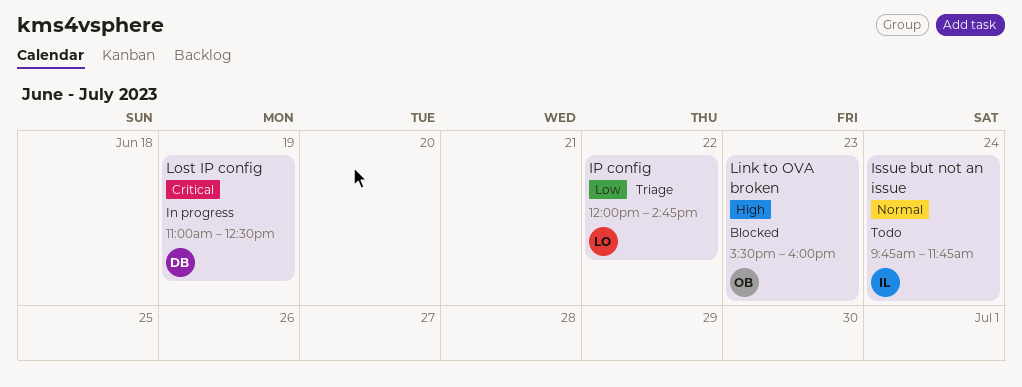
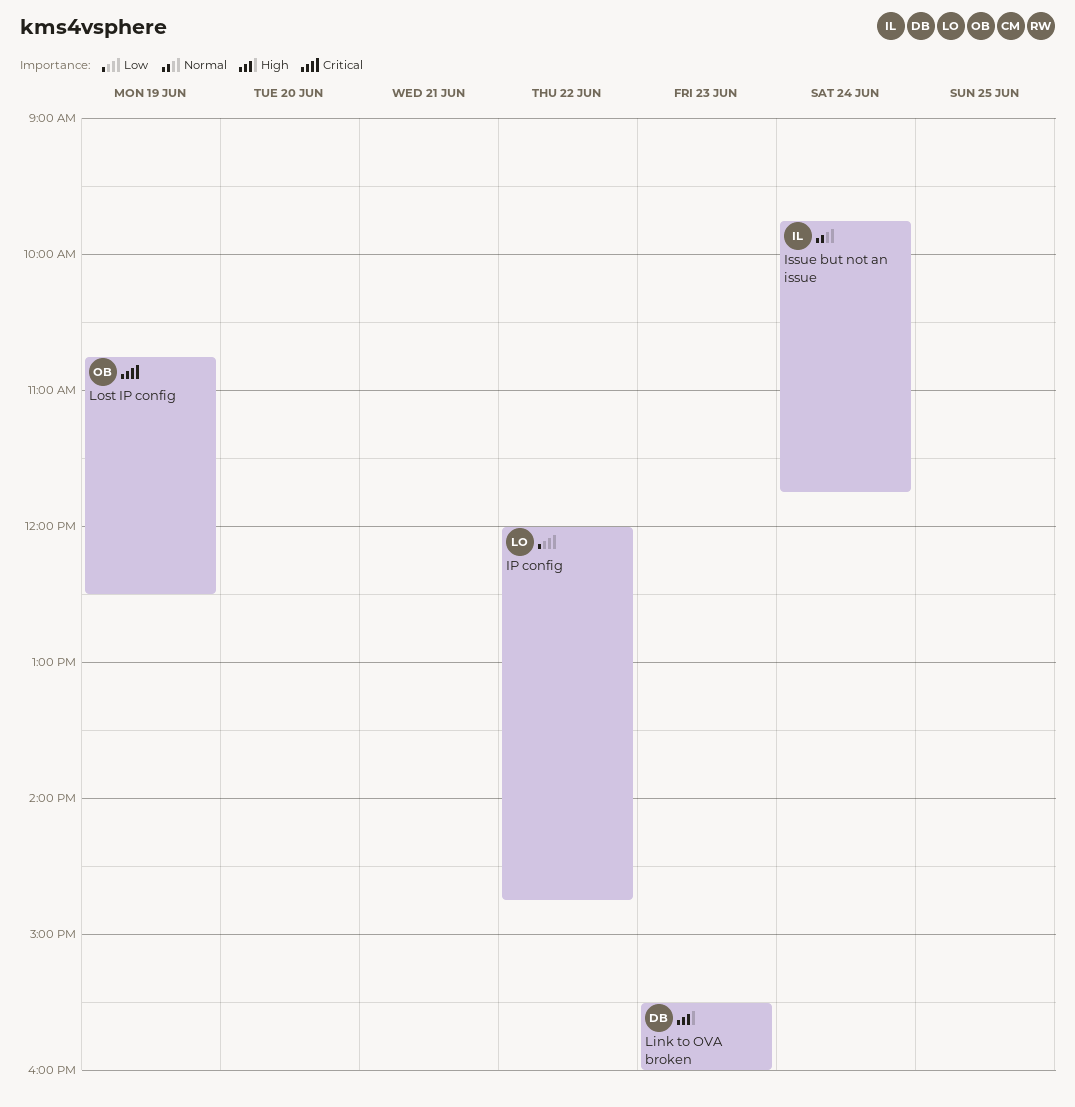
Link to OVA broken, owner: OB -> DB
Lost IP config, owner: DB -> OB
Lost IP config, begins: 11:00 -> 10:45

